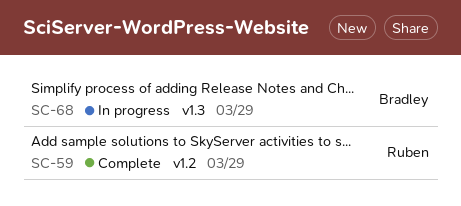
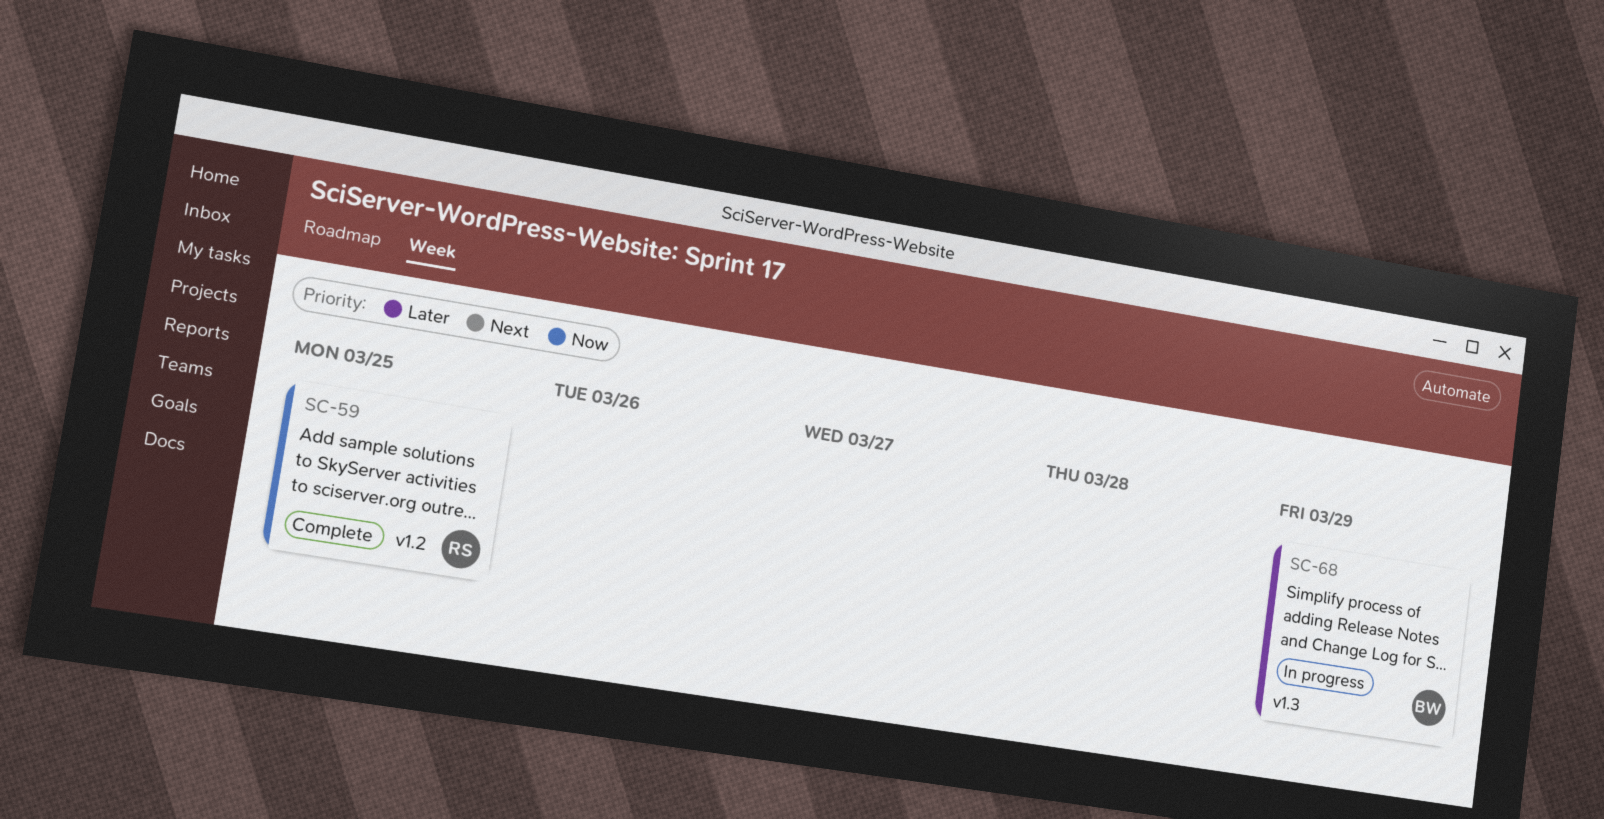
SC-59, due: Mar 29 -> Mar 25

